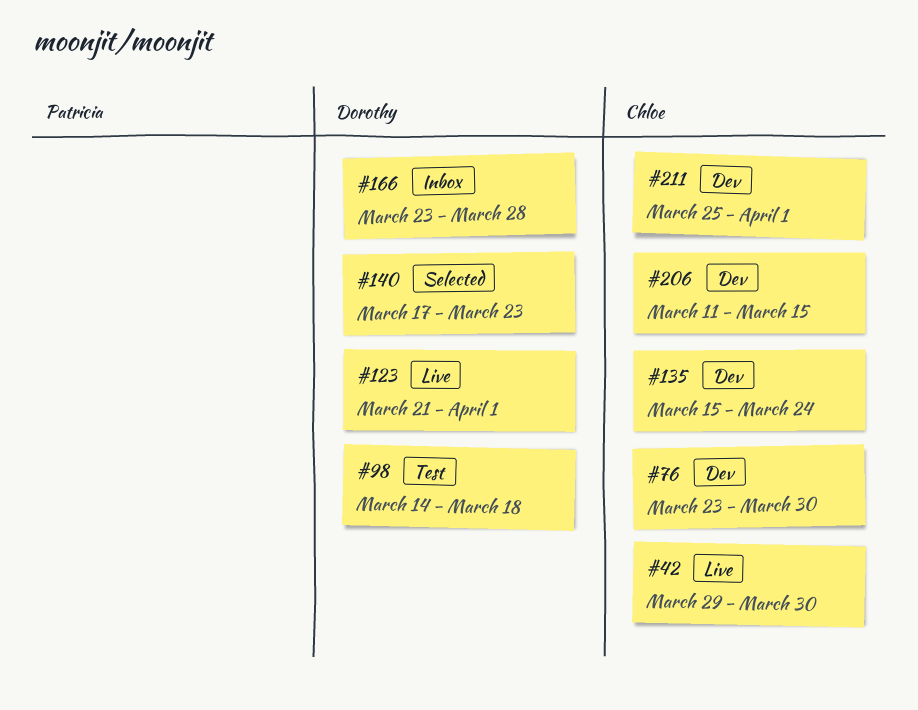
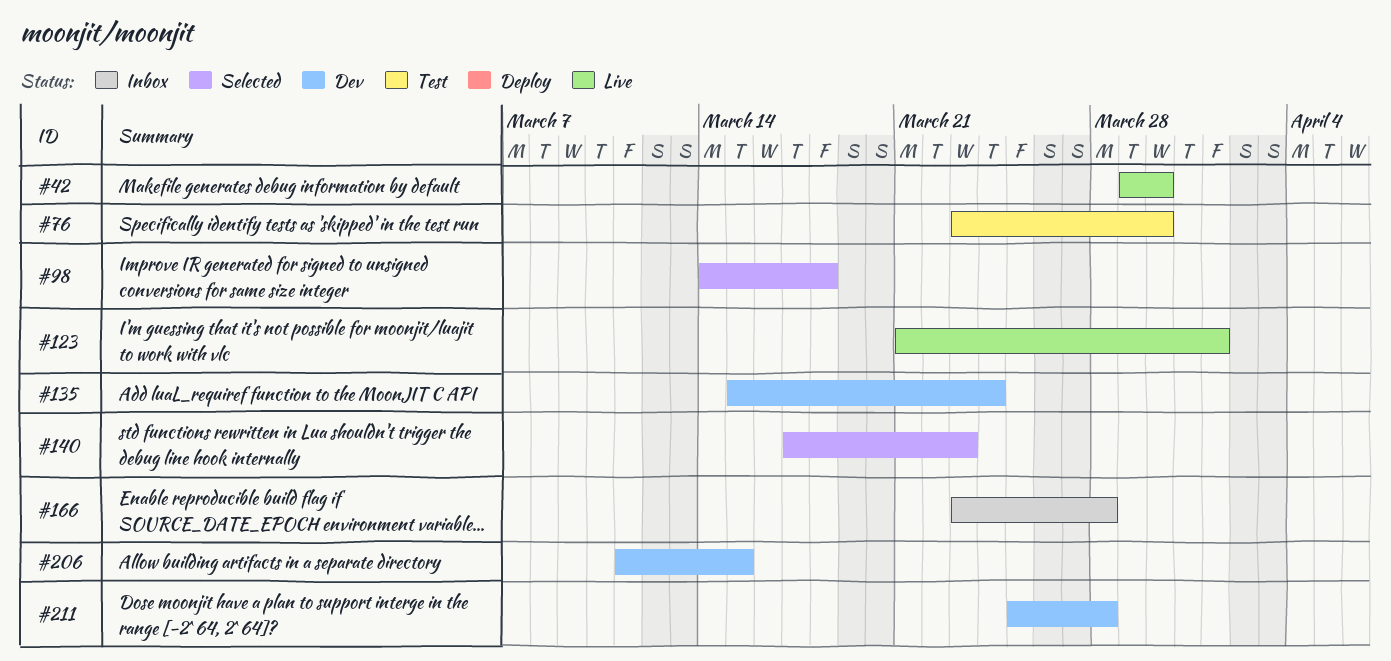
#76, status: Dev -> Test
#98, status: Test -> Selected
#211, due: Apr 1 -> Mar 28

